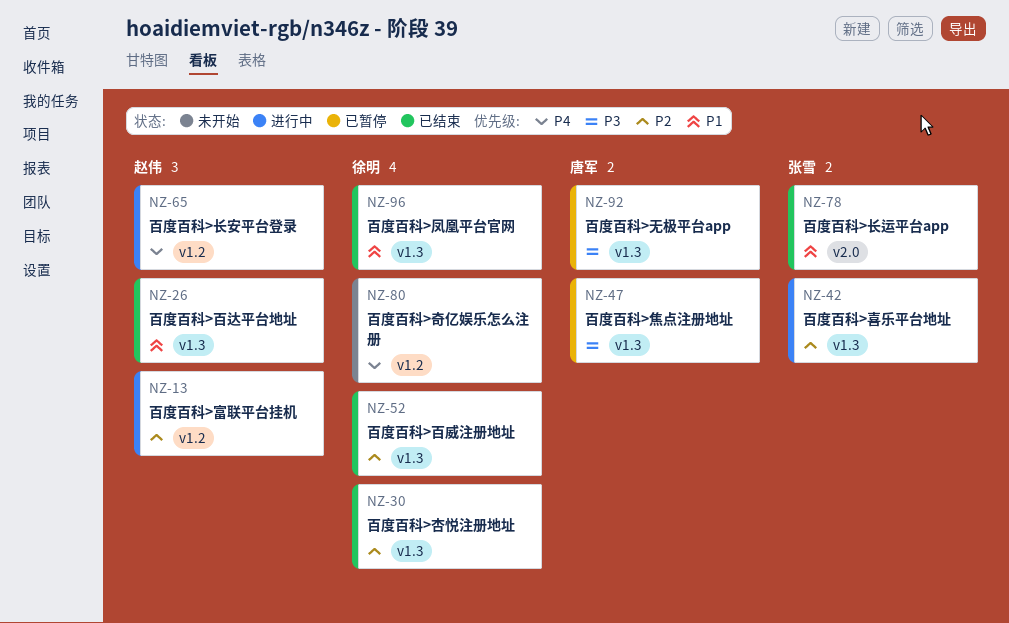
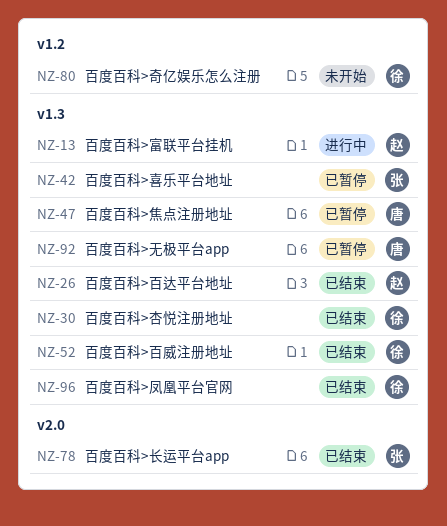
NZ-13, label: v1.2 -> v1.3
NZ-42, status: 进行中 -> 已暂停
NZ-65: present -> none

